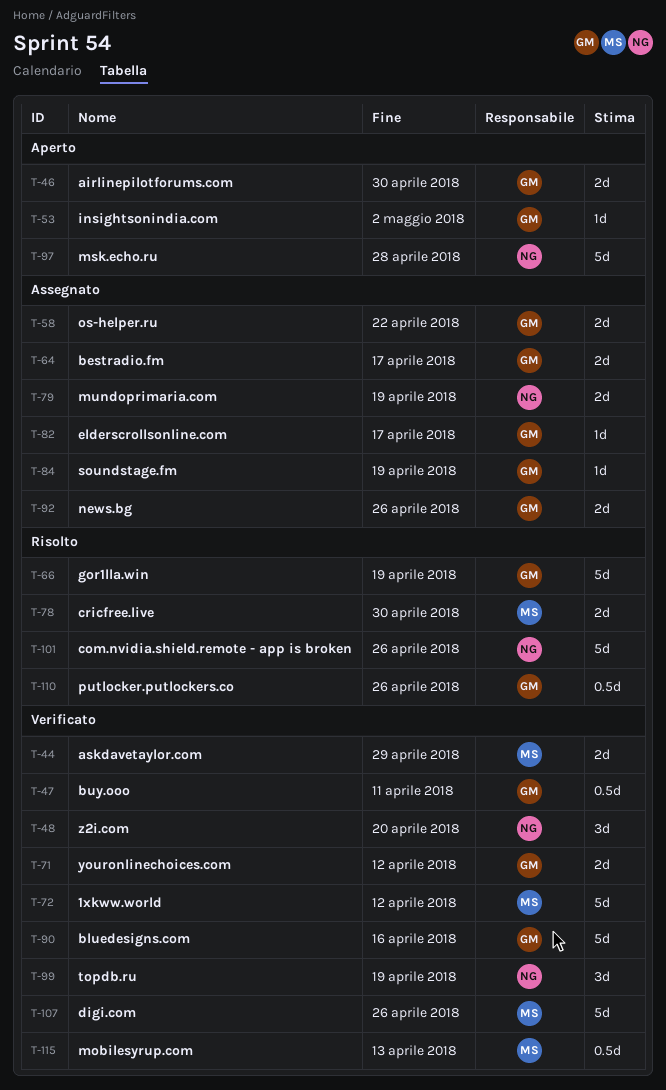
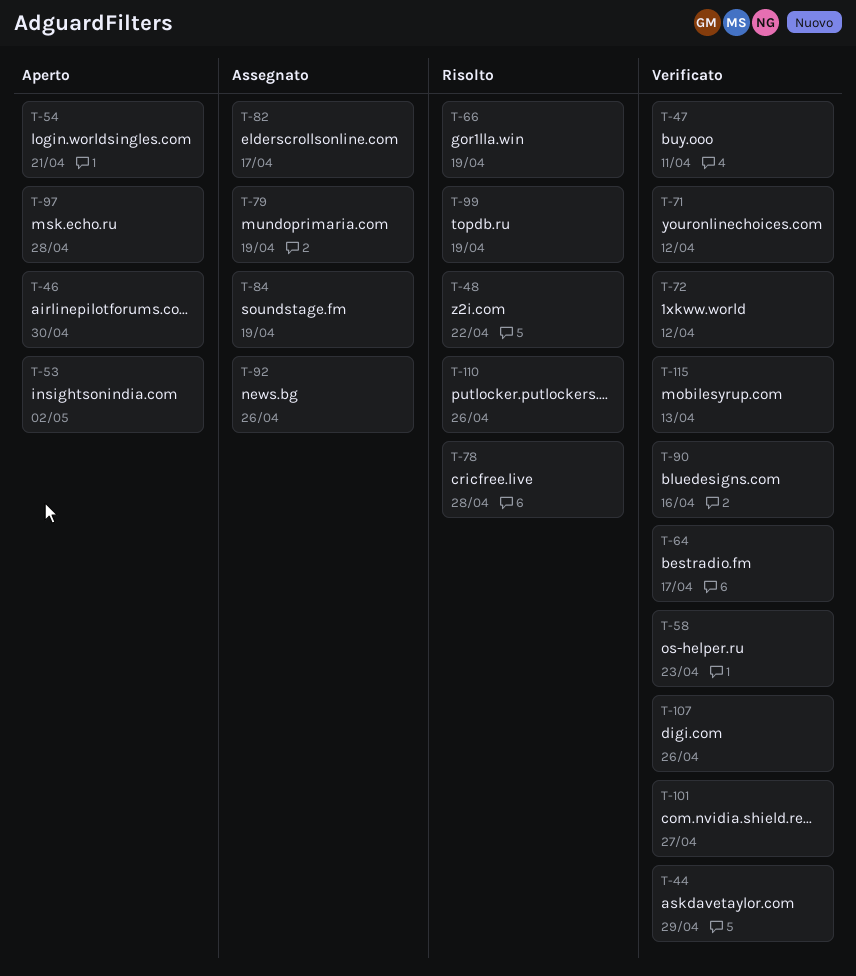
T-48, status: Verificato -> Risolto
T-48, due: Apr 20 -> Apr 22
T-54: none -> present
T-58, status: Assegnato -> Verificato
T-58, due: Apr 22 -> Apr 23
T-64, status: Assegnato -> Verificato
T-78, due: Apr 30 -> Apr 28
T-99, status: Verificato -> Risolto
T-101, status: Risolto -> Verificato
T-101, due: Apr 26 -> Apr 27

